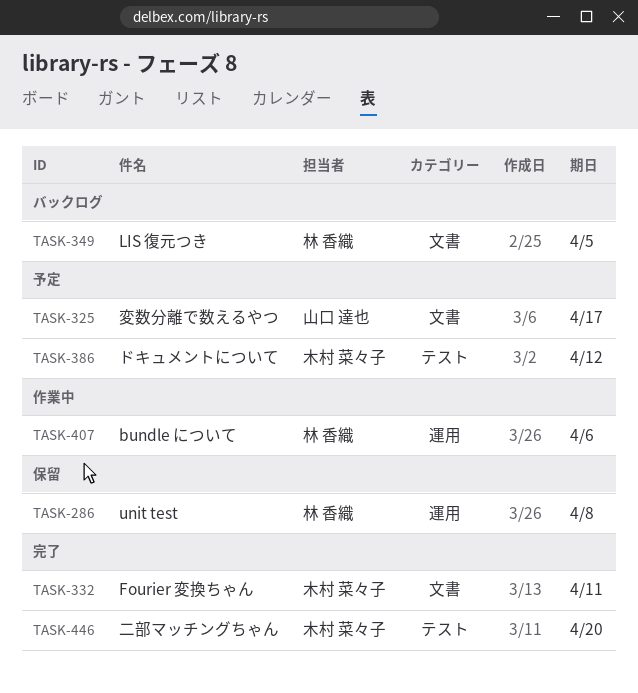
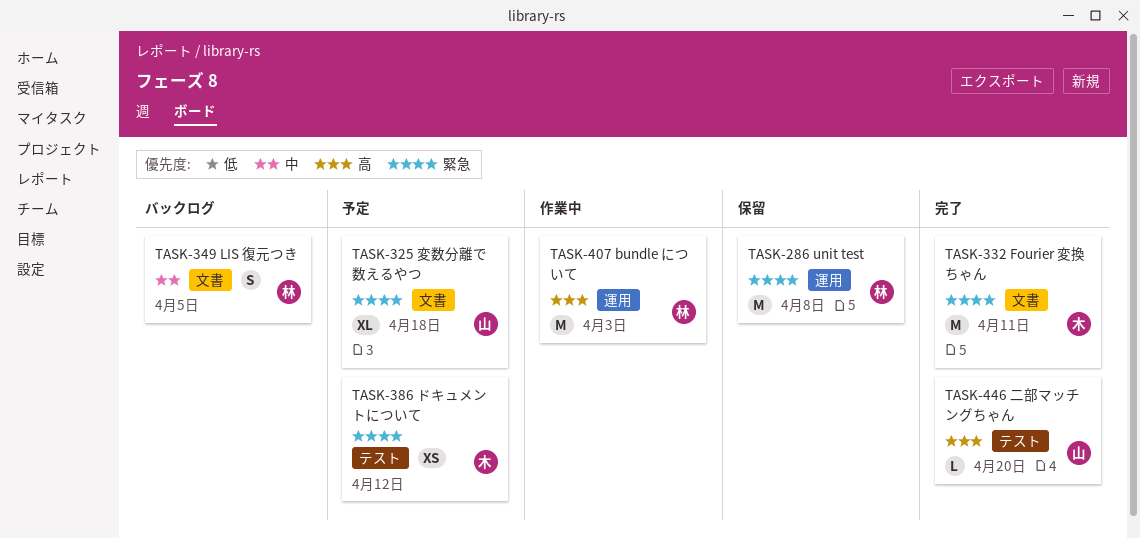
TASK-325, due: Apr 17 -> Apr 18
TASK-407, due: Apr 6 -> Apr 3
TASK-446, owner: 木村 菜々子 -> 山口 達也

